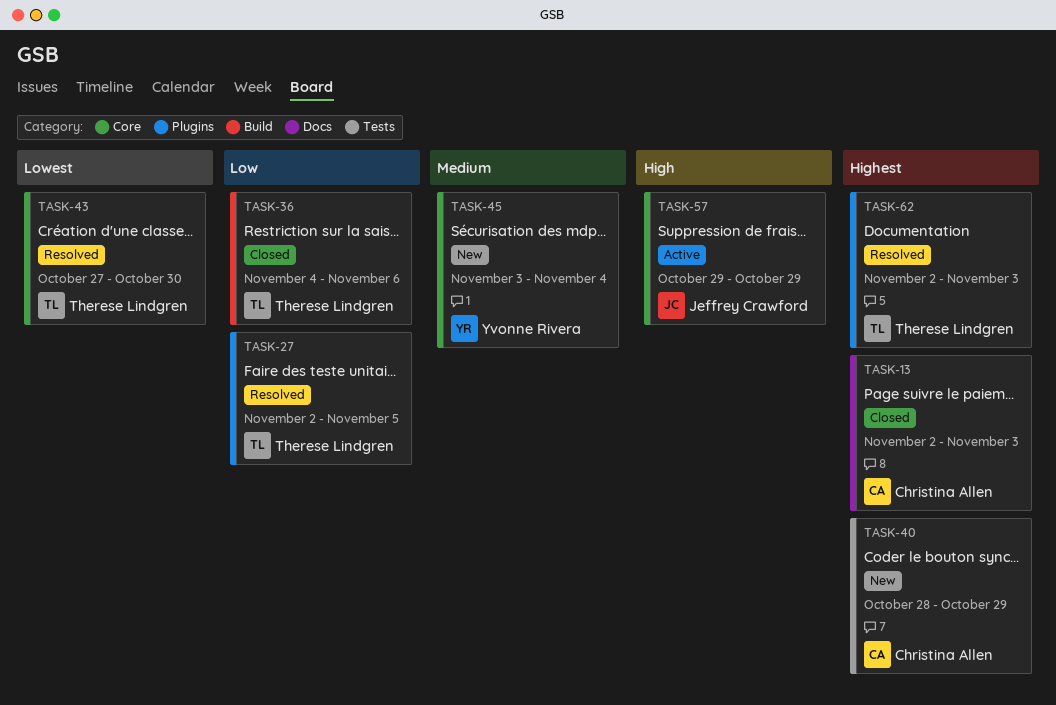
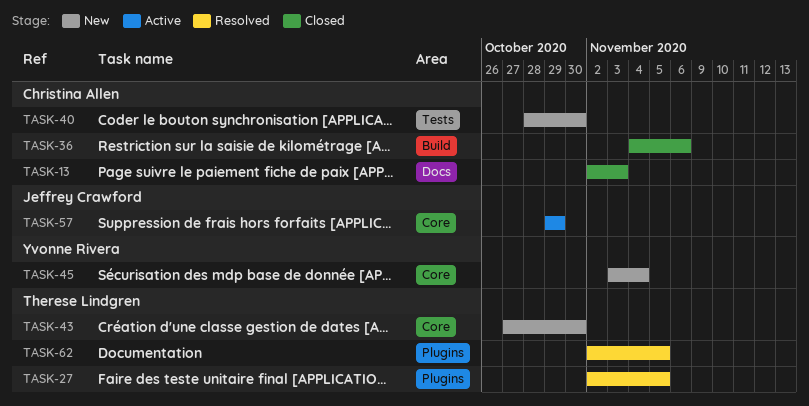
TASK-36, owner: Therese Lindgren -> Christina Allen
TASK-40, due: Oct 29 -> Oct 30
TASK-43, status: Resolved -> New
TASK-62, due: Nov 3 -> Nov 5

